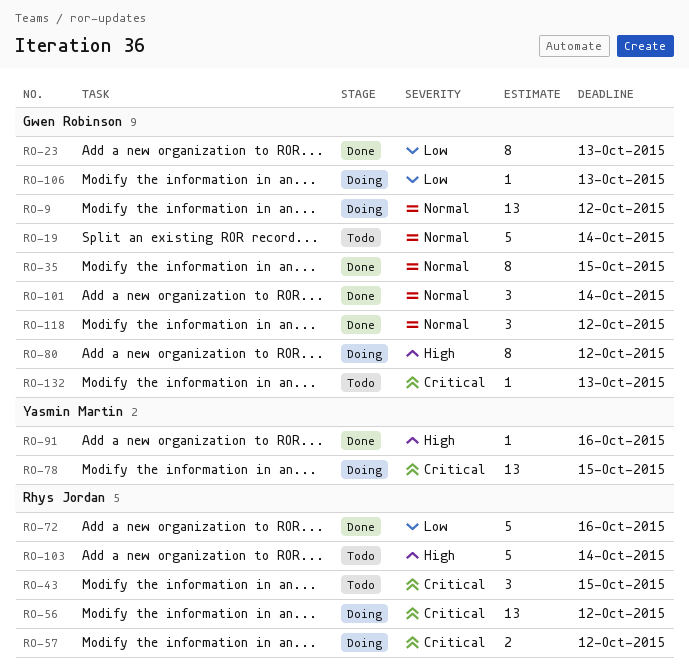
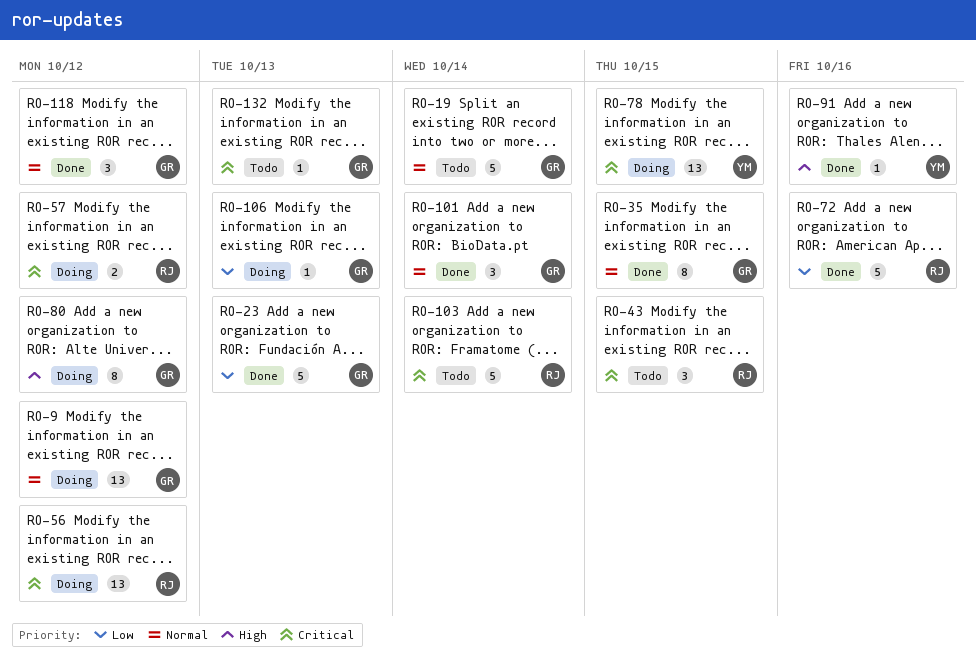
RO-23, estimate: 8 -> 5
RO-103, priority: High -> Critical

